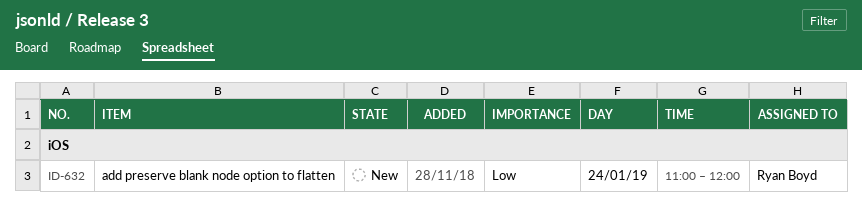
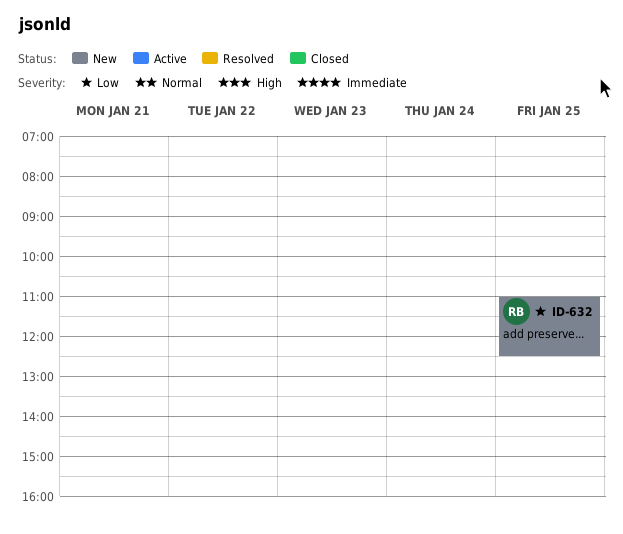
ID-632, day: Jan 24 -> Jan 25
ID-632, ends: 12:00 -> 12:30

